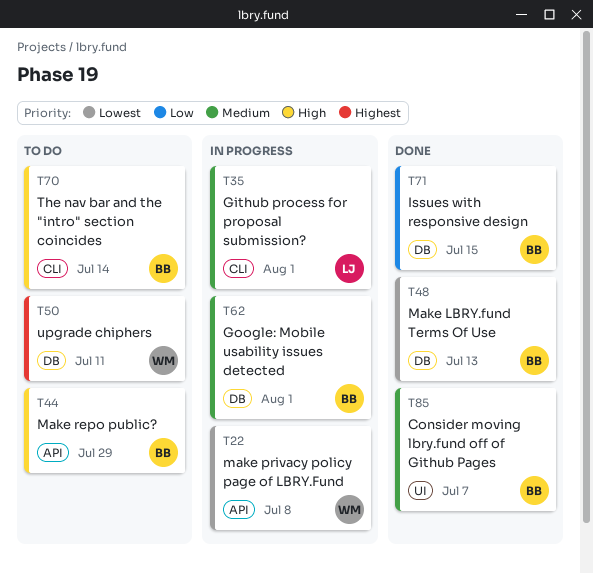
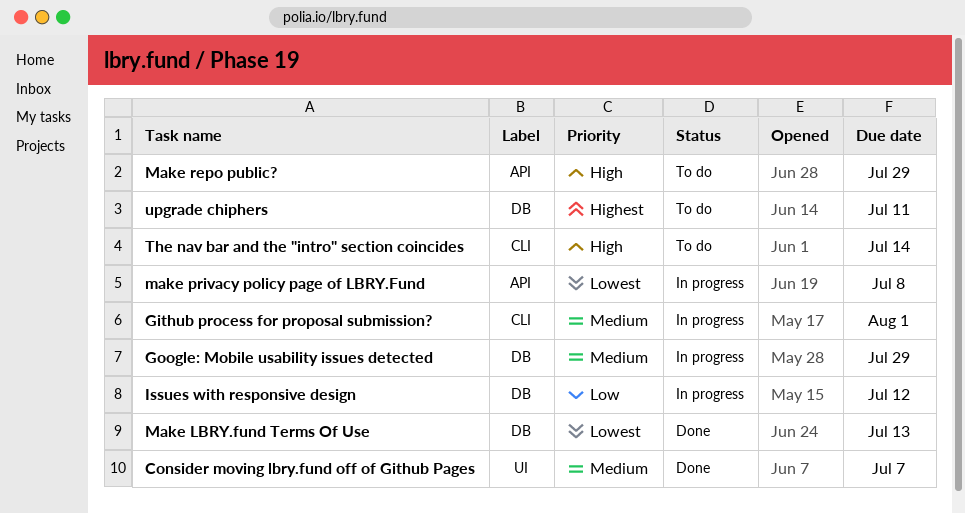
Google: Mobile usability issues detected, due: Aug 1 -> Jul 29
Issues with responsive design, status: Done -> In progress
Issues with responsive design, due: Jul 15 -> Jul 12

